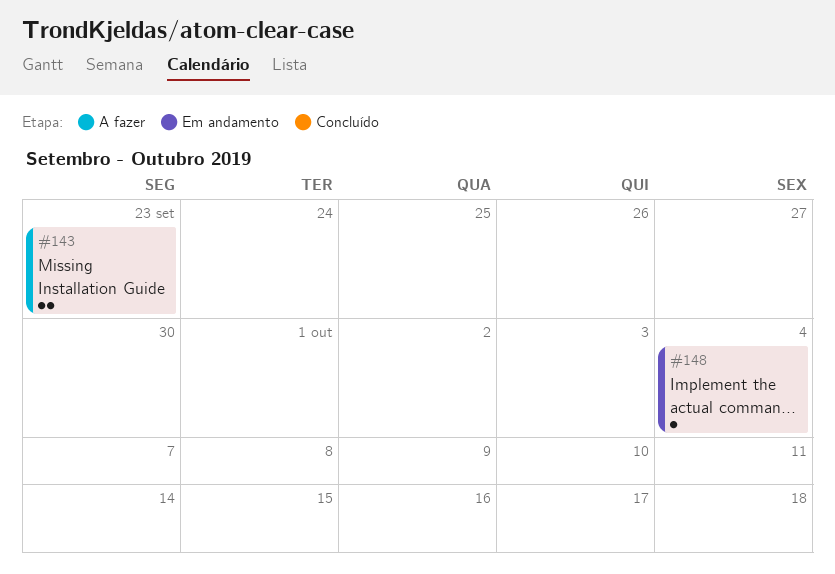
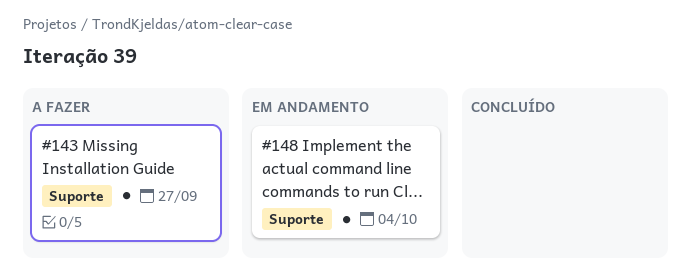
#143, estimate: 2 -> 1
#143, due: Sep 23 -> Sep 27

